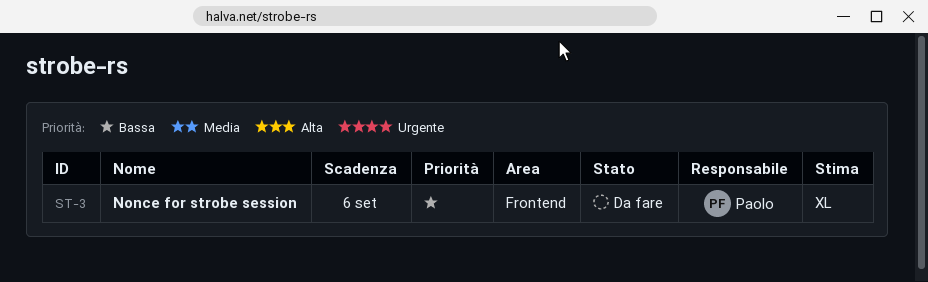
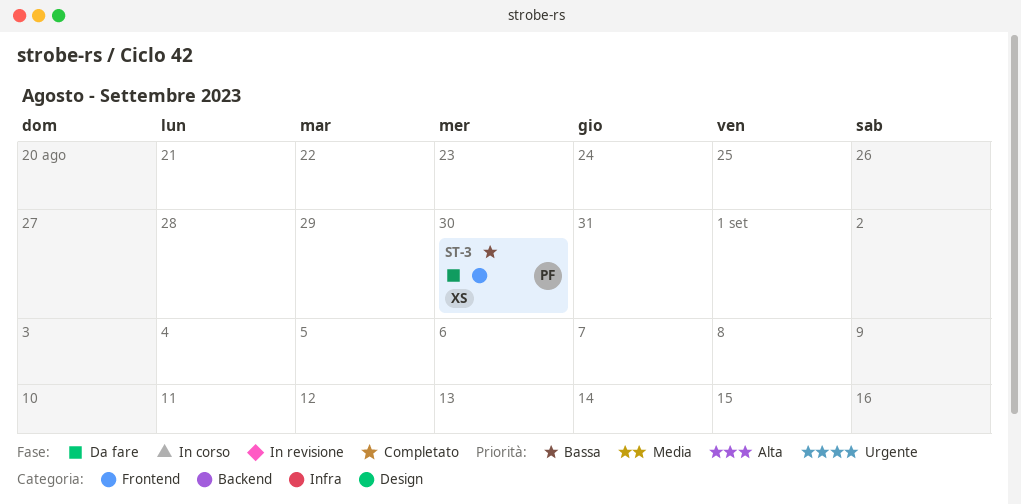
ST-3, estimate: XL -> XS
ST-3, due: Sep 6 -> Aug 30

